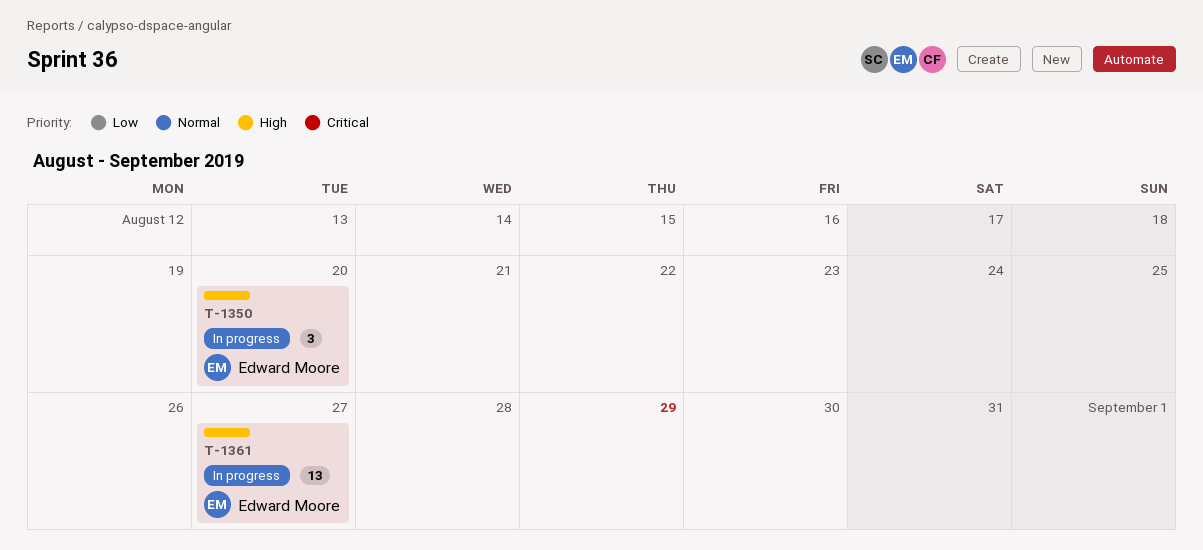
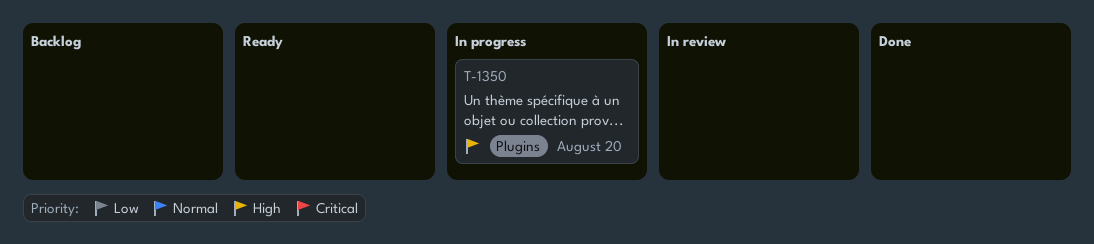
T-1361: present -> none

